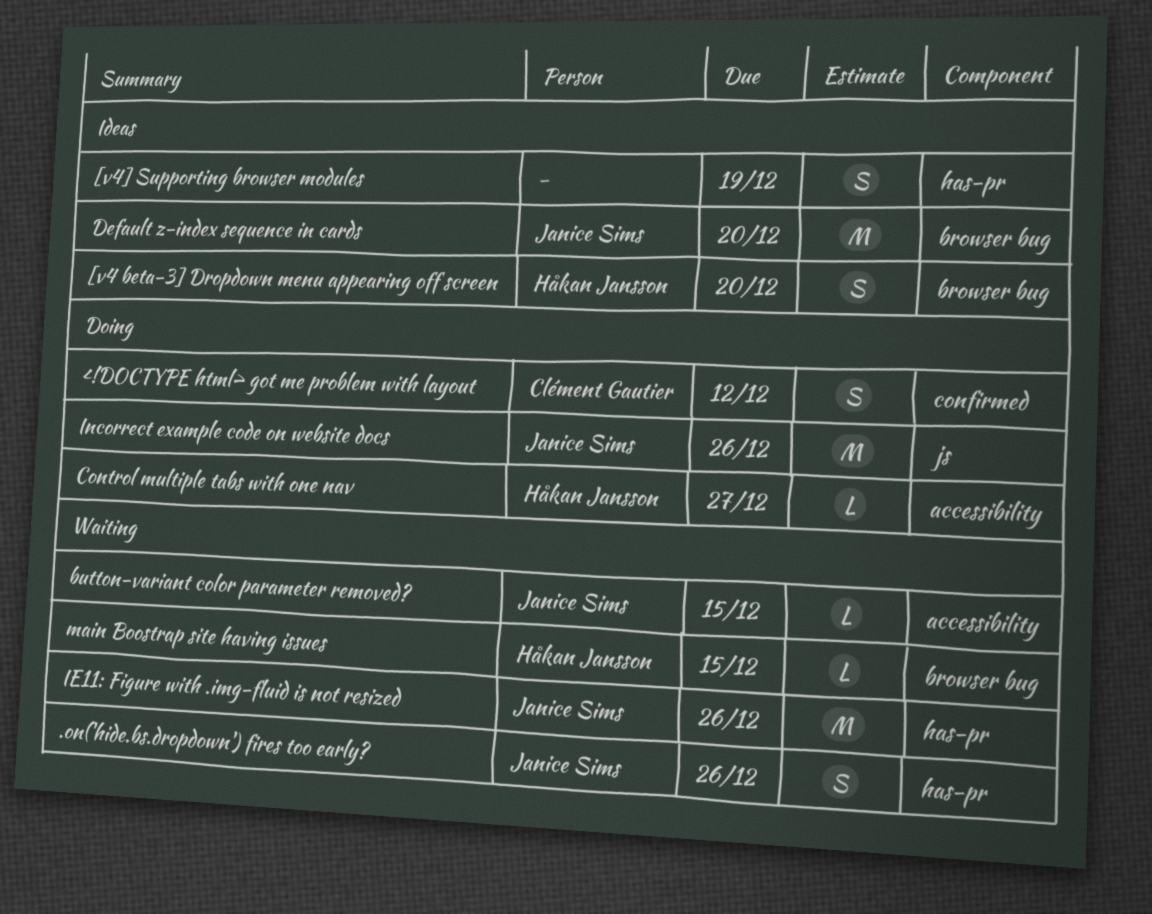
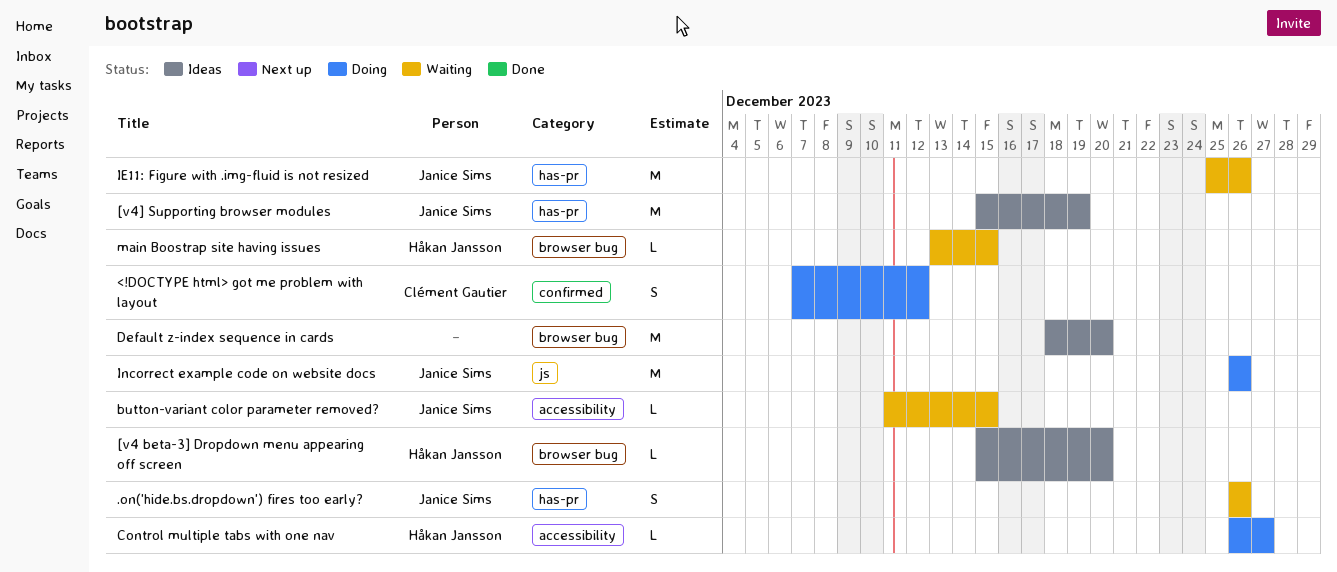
[v4 beta-3] Dropdown menu appearing off screen, estimate: S -> L
[v4] Supporting browser modules, owner: none -> Janice Sims
[v4] Supporting browser modules, estimate: S -> M
Default z-index sequence in cards, owner: Janice Sims -> none

